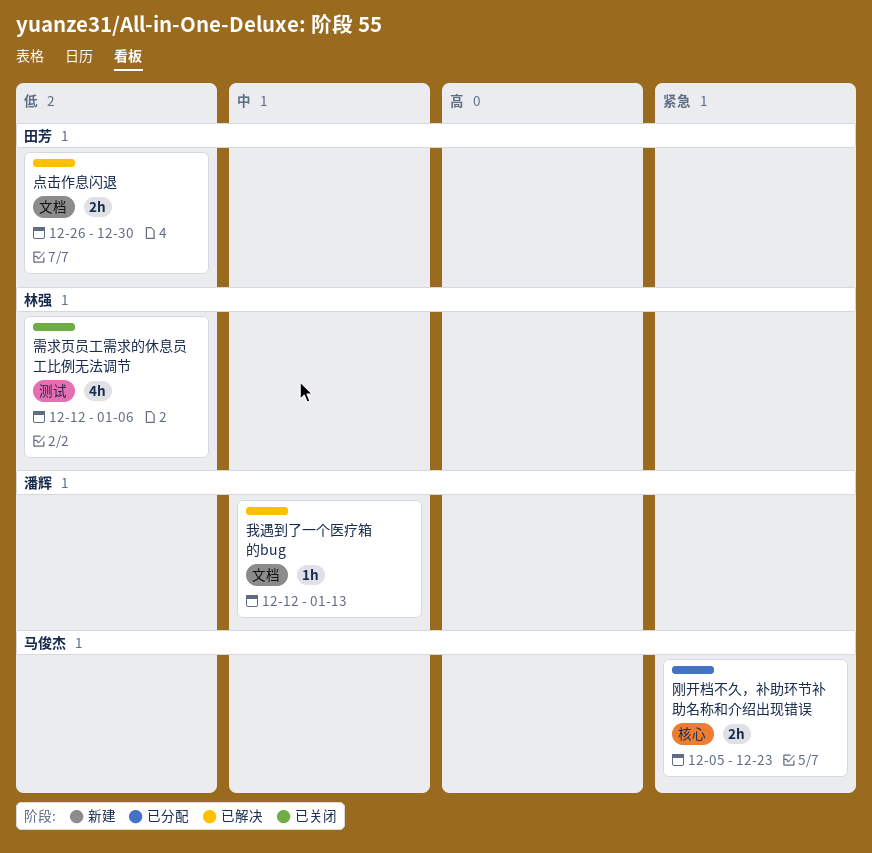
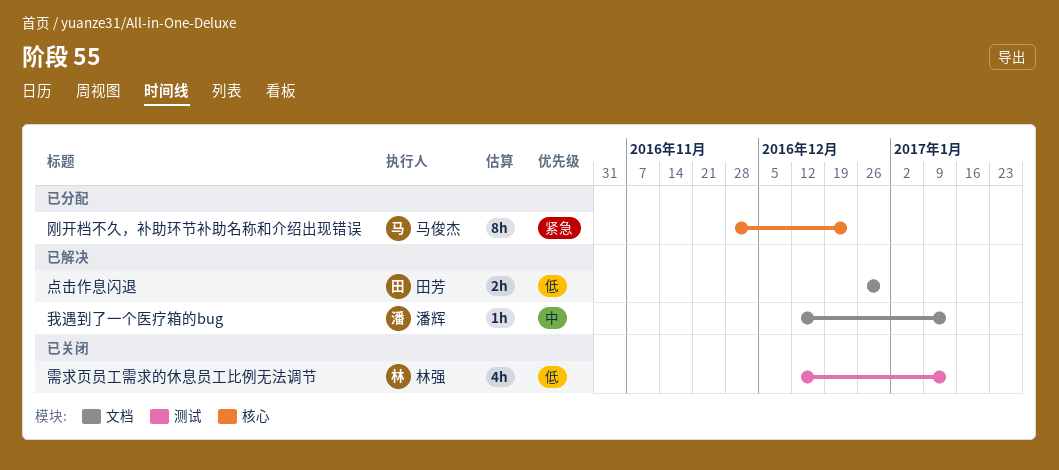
刚开档不久，补助环节补助名称和介绍出现错误, estimate: 2h -> 8h
刚开档不久，补助环节补助名称和介绍出现错误, start: Dec 5 -> Nov 28
需求页员工需求的休息员工比例无法调节, due: Jan 6 -> Jan 13

